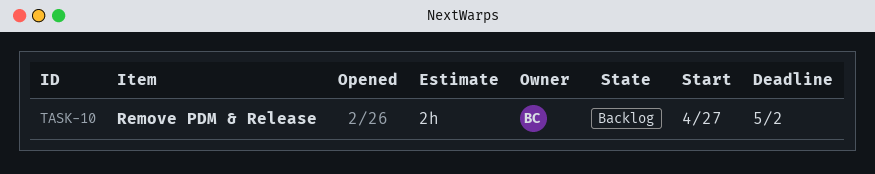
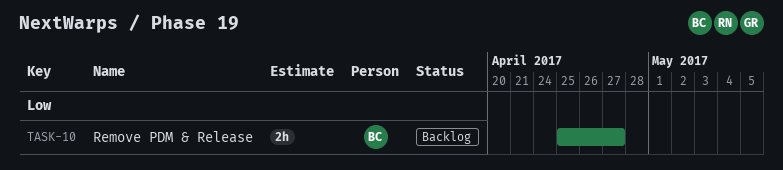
TASK-10, start: Apr 27 -> Apr 25
TASK-10, due: May 2 -> Apr 27

